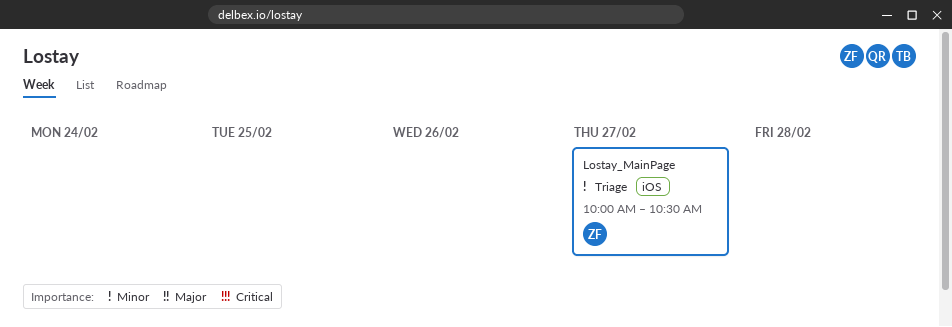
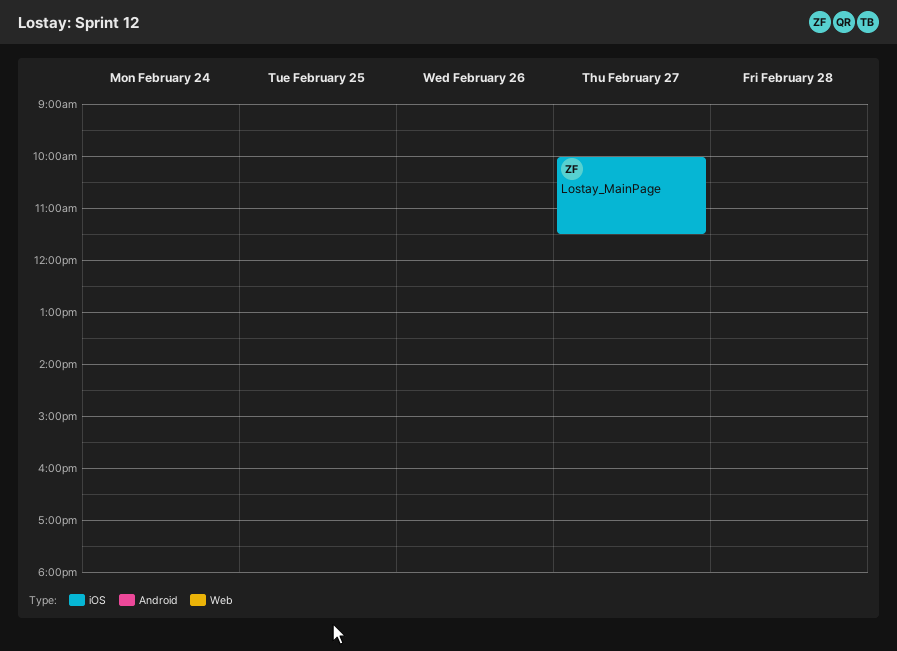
Lostay_MainPage, ends: 10:30 -> 11:30

